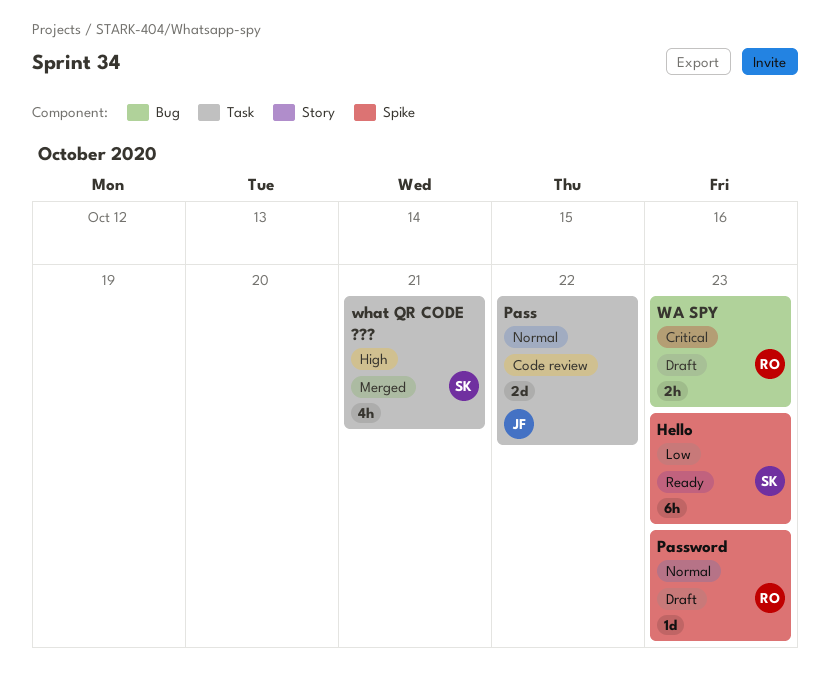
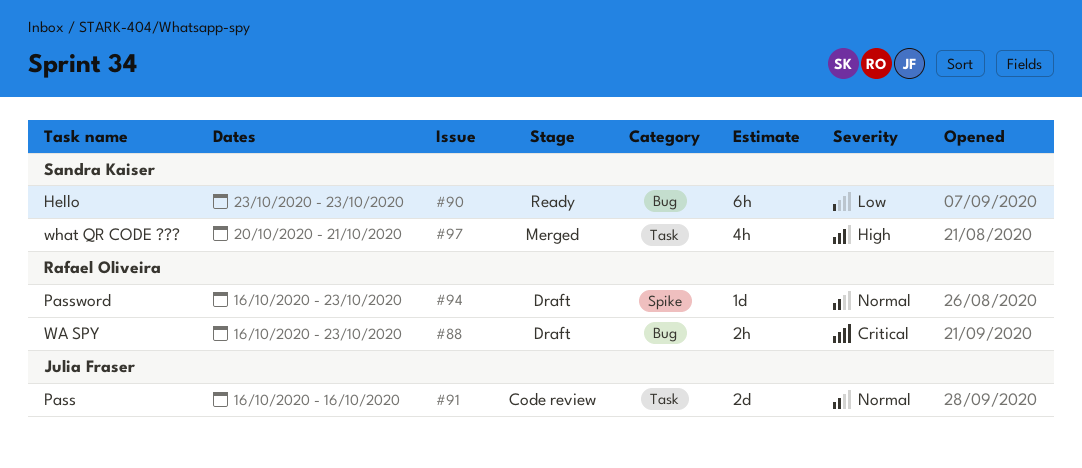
Hello, label: Spike -> Bug
Pass, due: Oct 22 -> Oct 16

